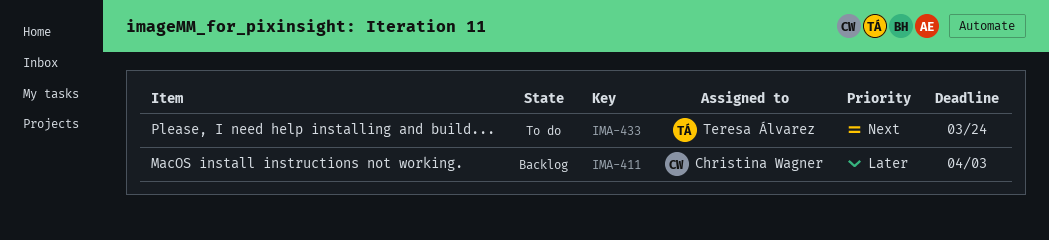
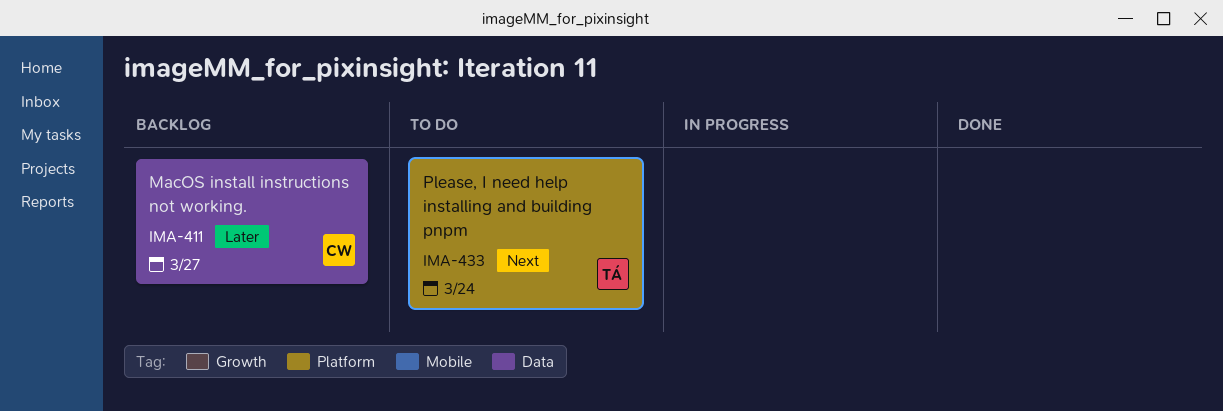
IMA-411, due: Apr 3 -> Mar 27

